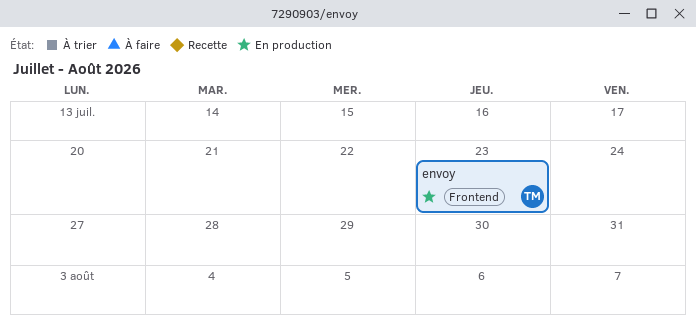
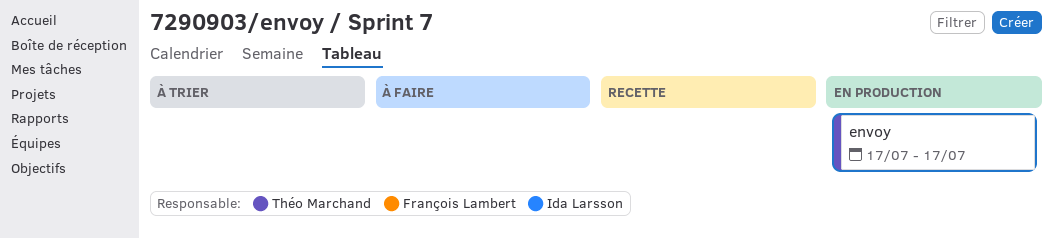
envoy, due: Jul 23 -> Jul 17

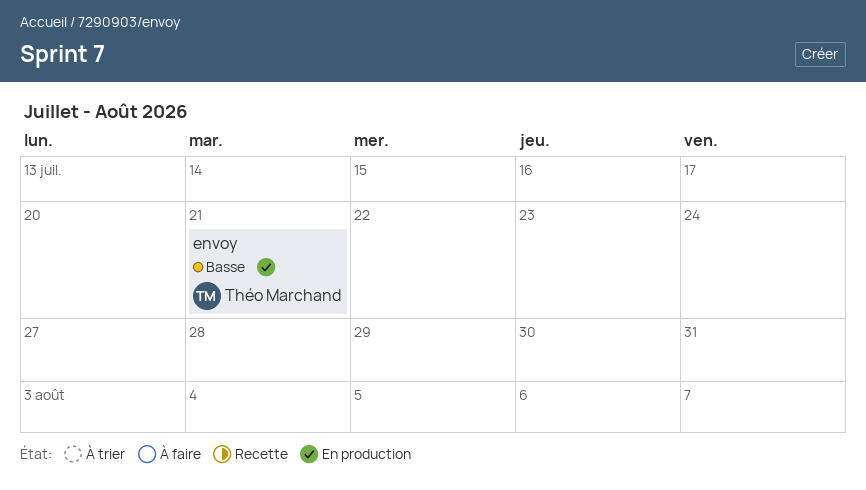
envoy, due: Jul 17 -> Jul 21

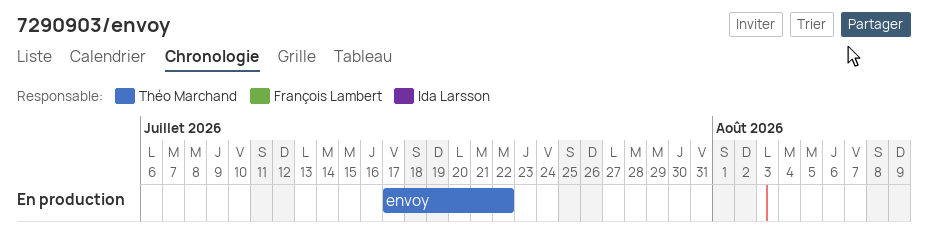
envoy, due: Jul 21 -> Jul 22

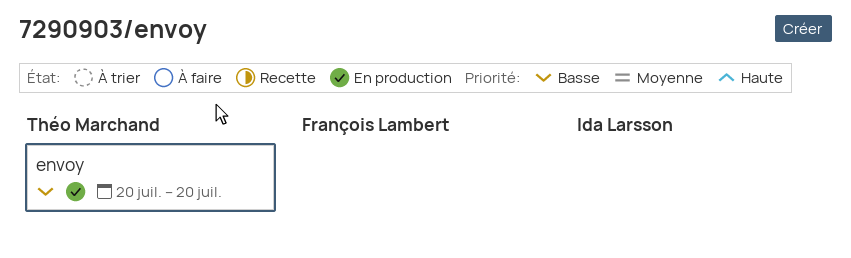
envoy, start: Jul 17 -> Jul 20
envoy, due: Jul 22 -> Jul 20

